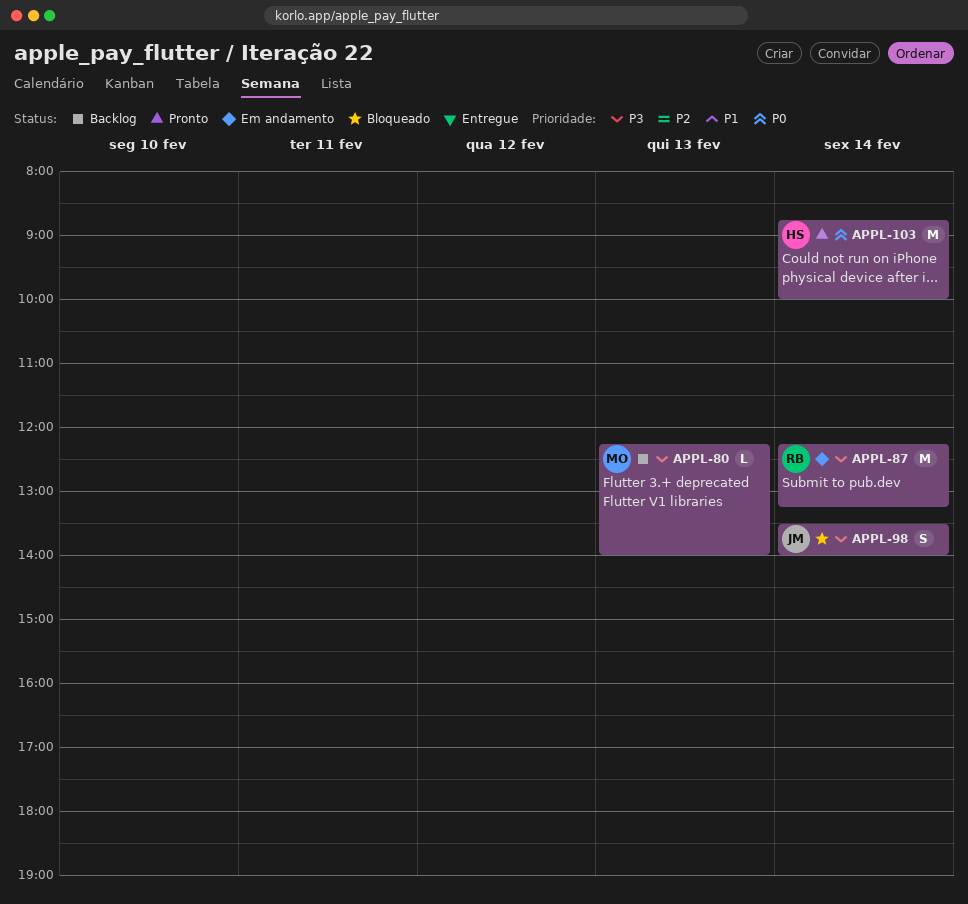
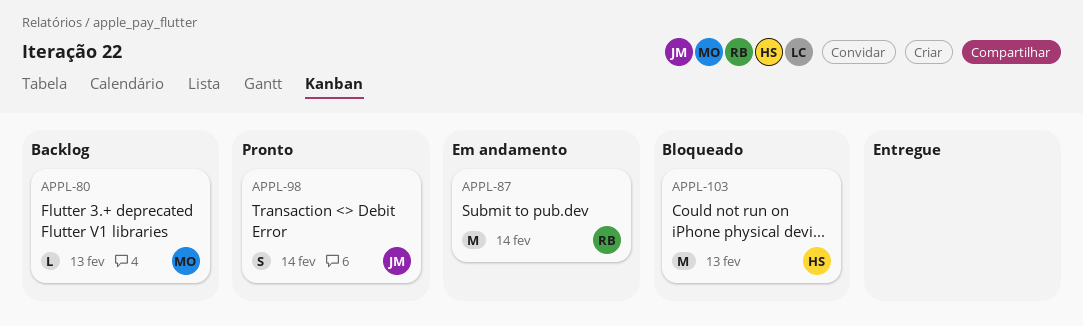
APPL-98, status: Bloqueado -> Pronto
APPL-103, status: Pronto -> Bloqueado
APPL-103, day: Feb 14 -> Feb 13

